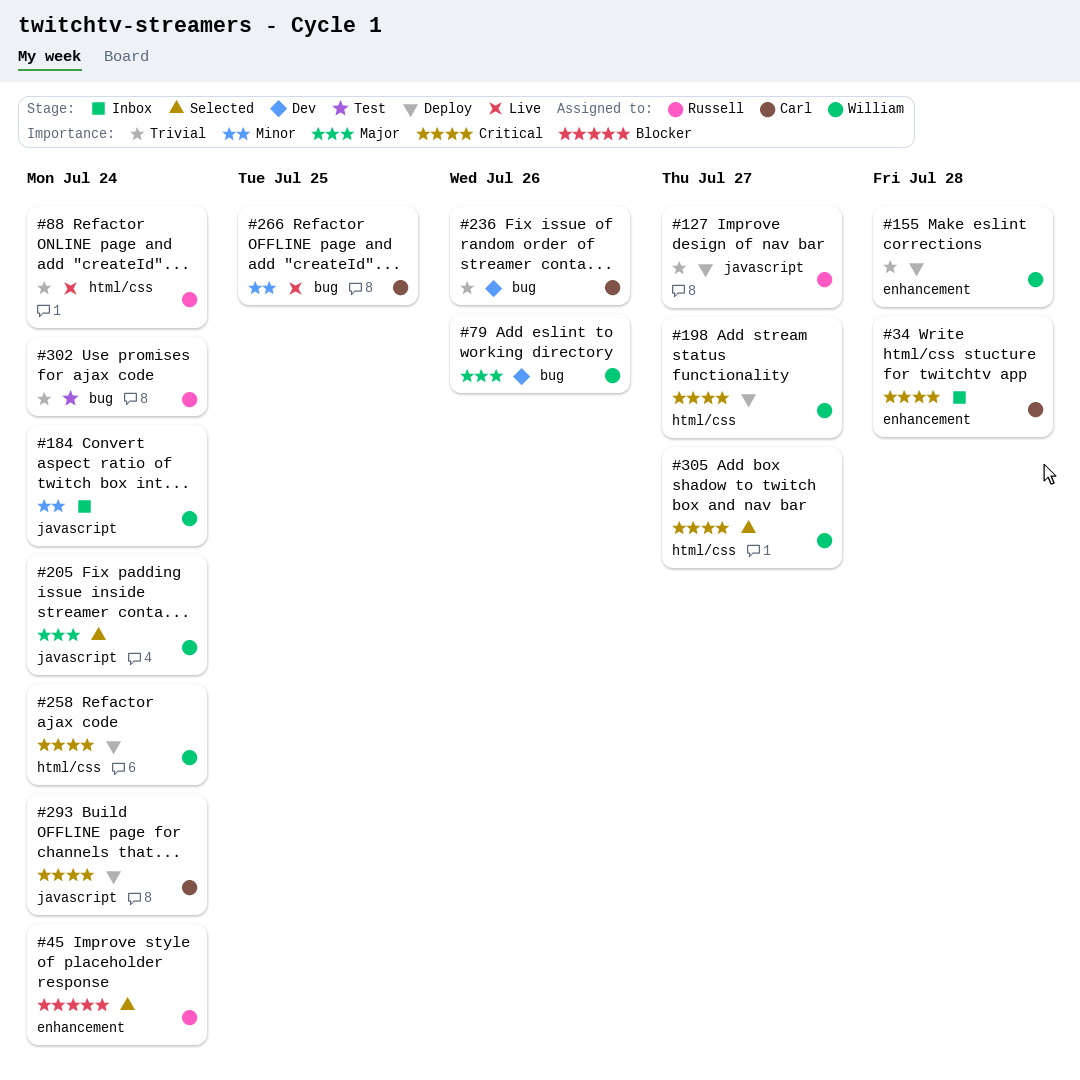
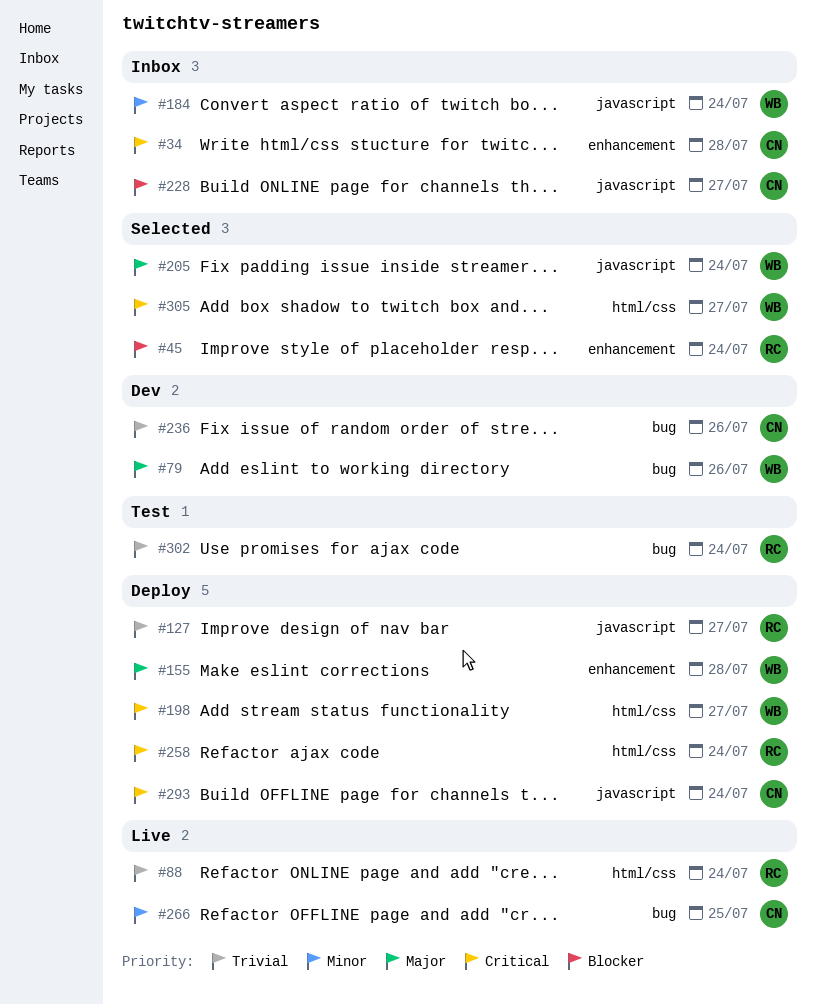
#155, priority: Trivial -> Major
#228: none -> present
#258, owner: William -> Russell

